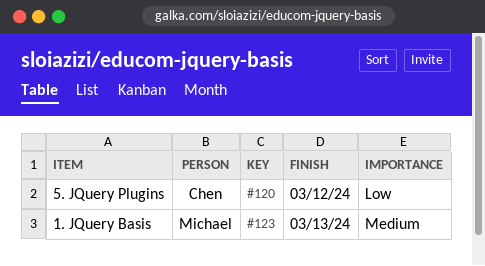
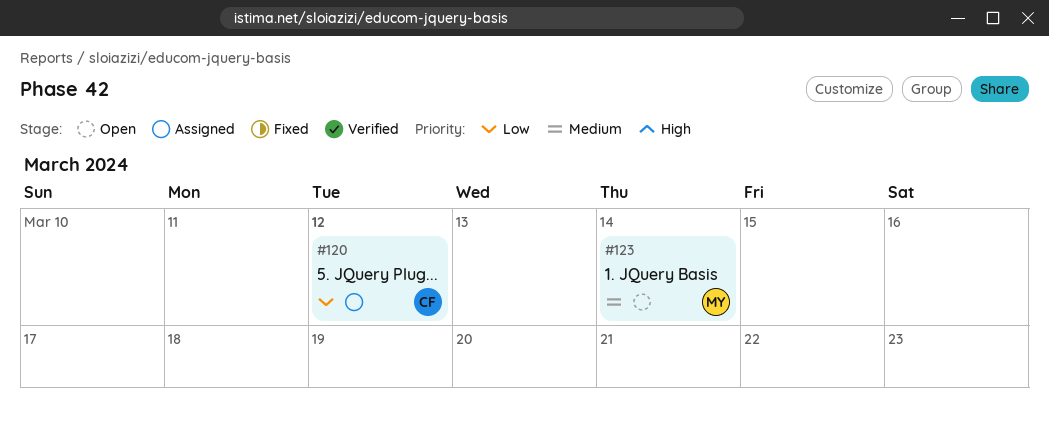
#123, due: Mar 13 -> Mar 14

